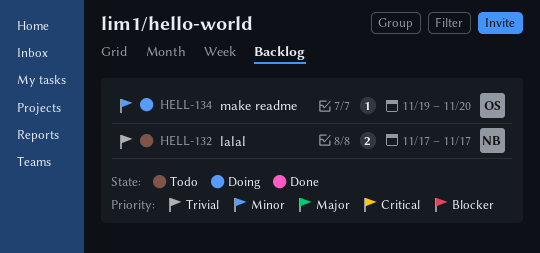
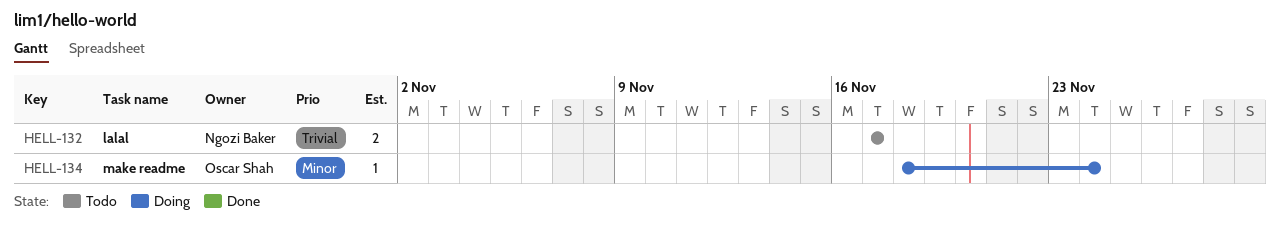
HELL-134, start: Nov 19 -> Nov 18
HELL-134, due: Nov 20 -> Nov 24

